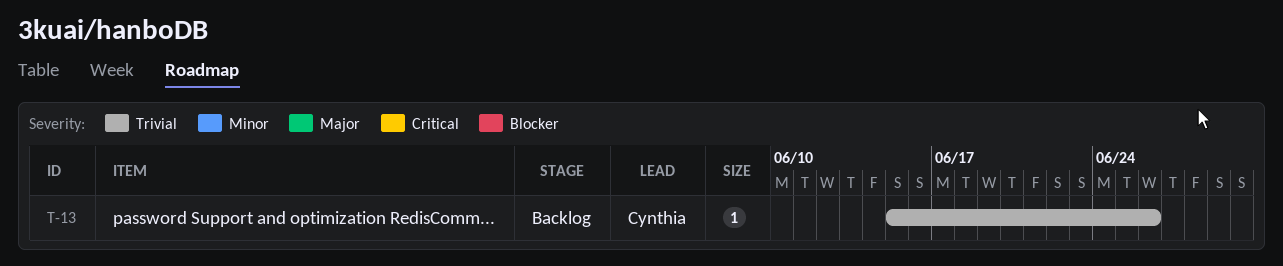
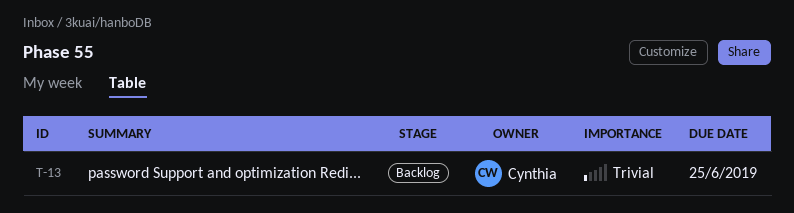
T-13, due: Jun 26 -> Jun 25

